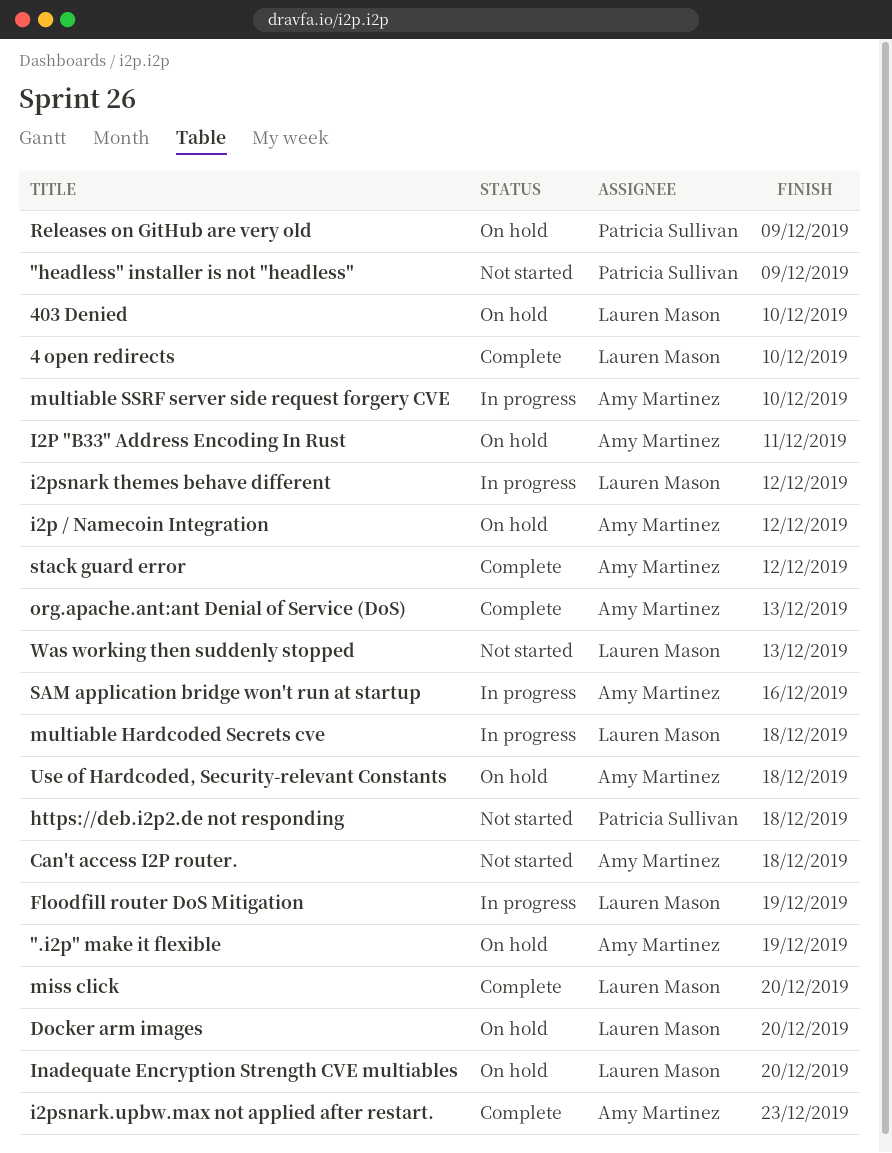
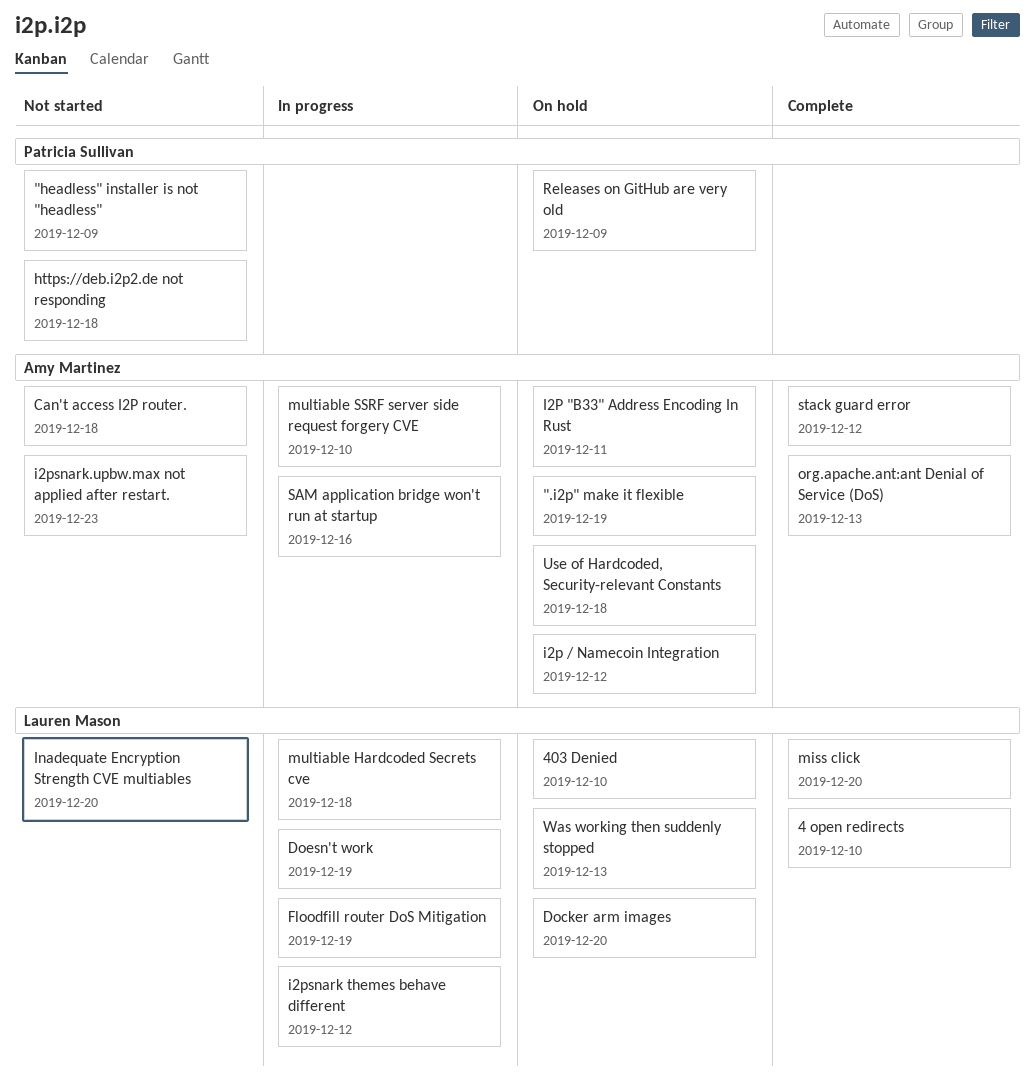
Doesn't work: none -> present
i2psnark.upbw.max not applied after restart., status: Complete -> Not started
Inadequate Encryption Strength CVE multiables, status: On hold -> Not started
Was working then suddenly stopped, status: Not started -> On hold

